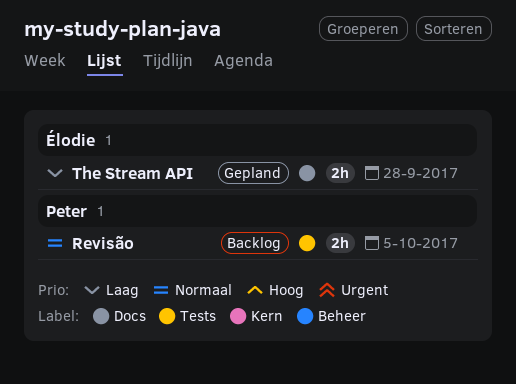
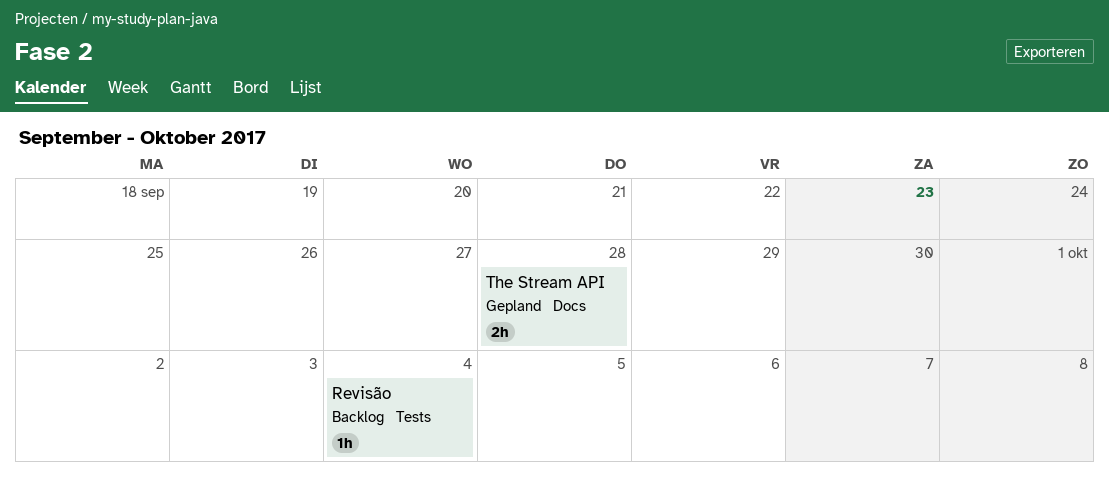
Revisão, estimate: 2h -> 1h
Revisão, due: Oct 5 -> Oct 4

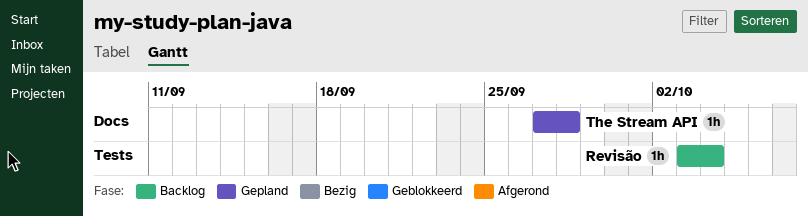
The Stream API, estimate: 2h -> 1h

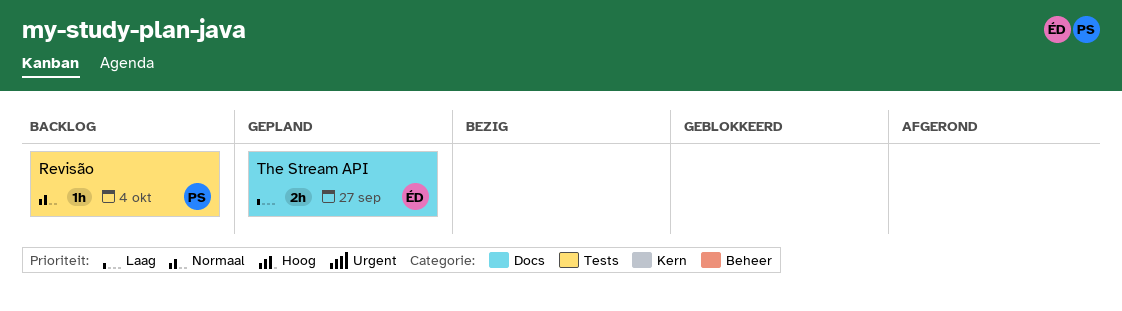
The Stream API, estimate: 1h -> 2h
The Stream API, due: Sep 28 -> Sep 27

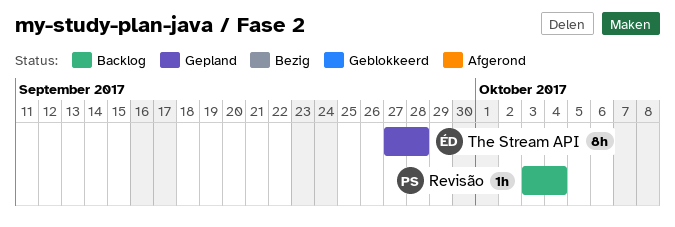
The Stream API, estimate: 2h -> 8h
The Stream API, due: Sep 27 -> Sep 28

